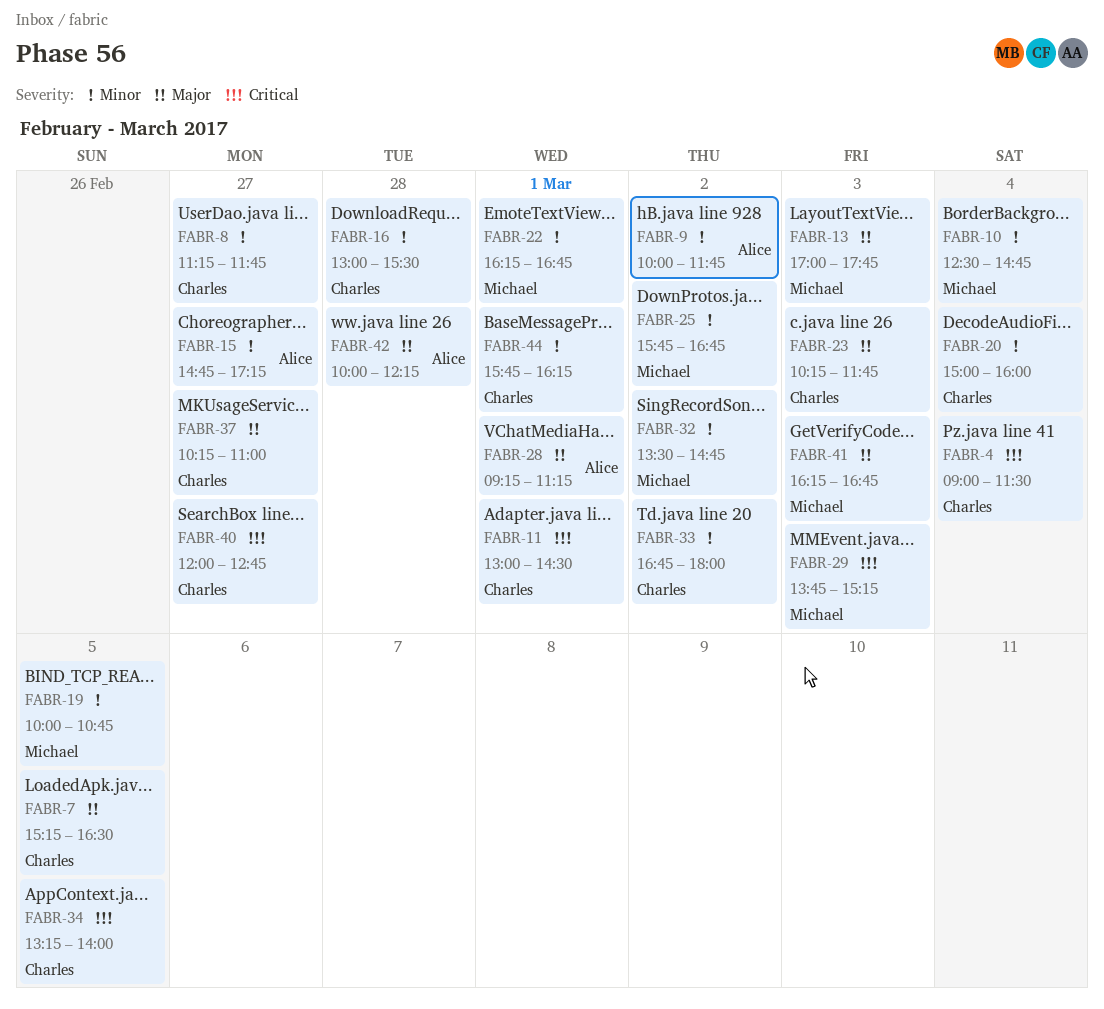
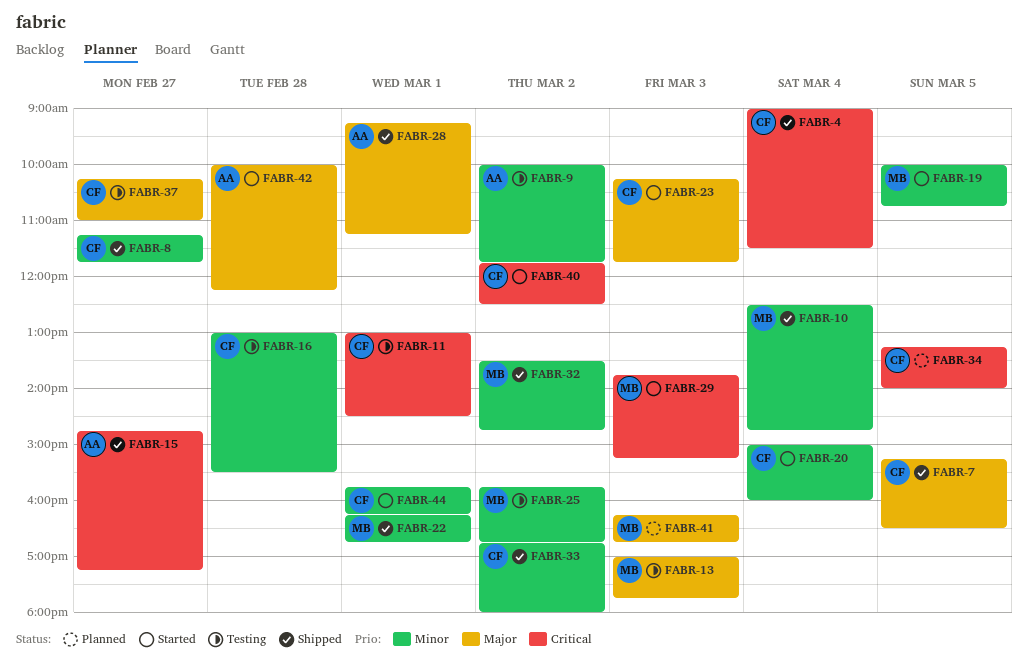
FABR-15, priority: Minor -> Critical
FABR-40, day: Feb 27 -> Mar 2
FABR-40, begins: 12:00 -> 11:45
FABR-40, ends: 12:45 -> 12:30

